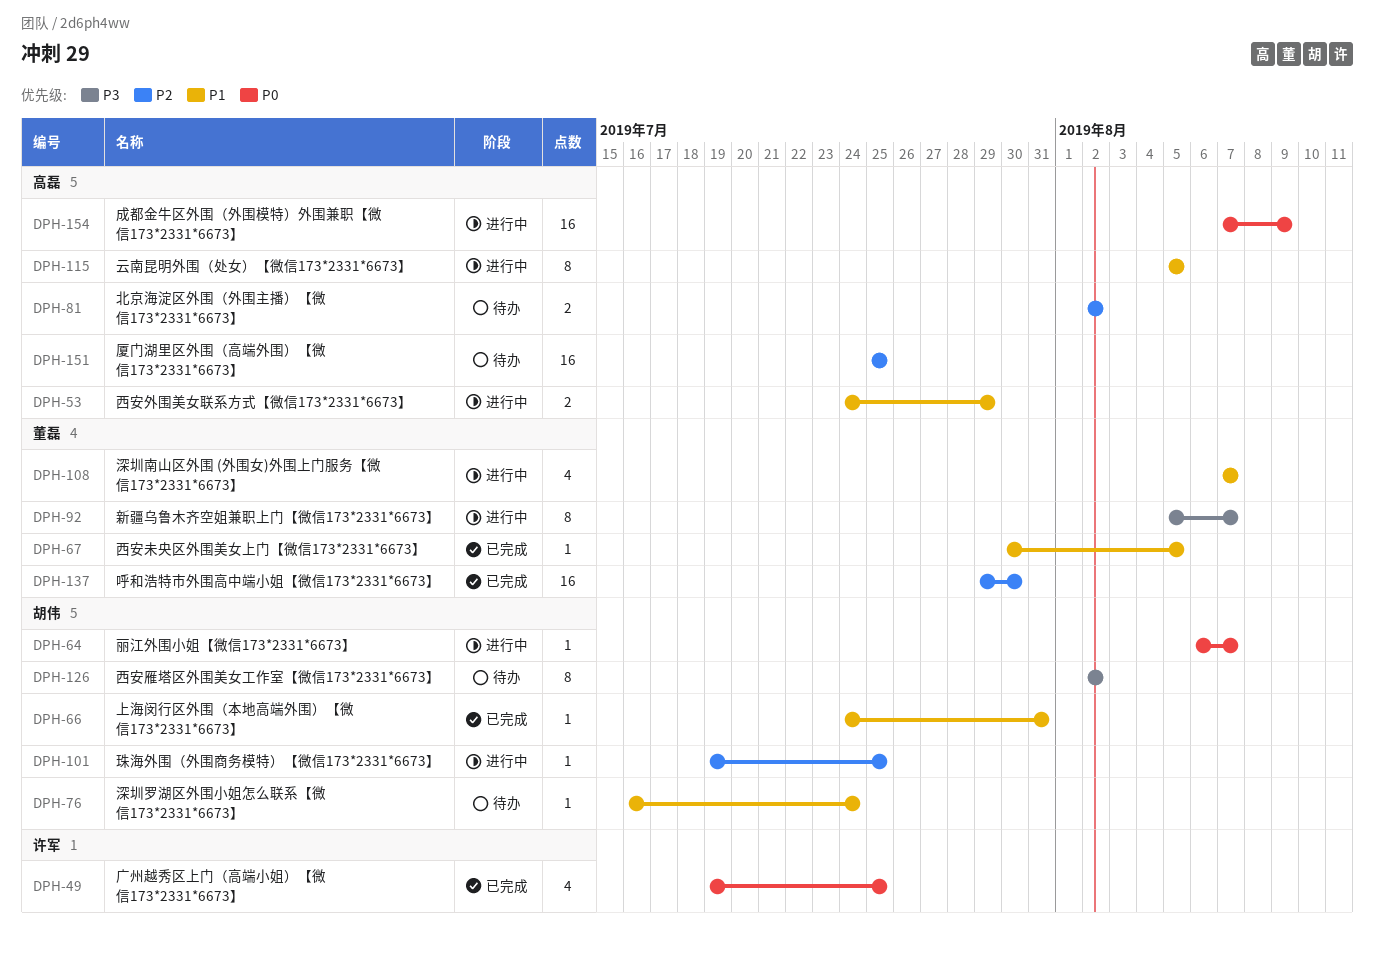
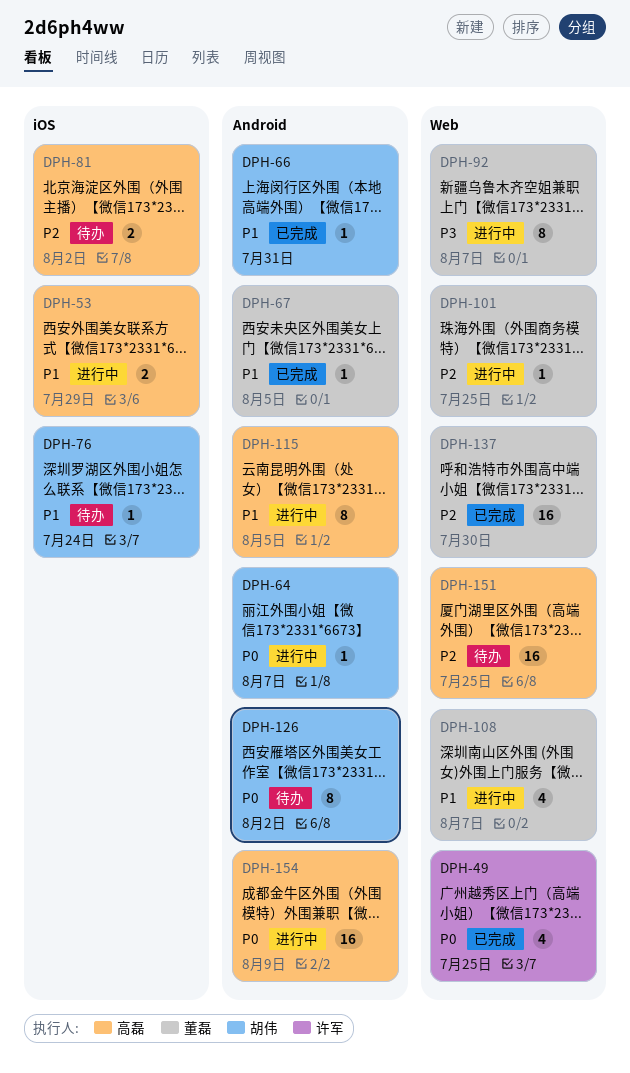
DPH-101, owner: 胡伟 -> 董磊
DPH-126, priority: P3 -> P0

